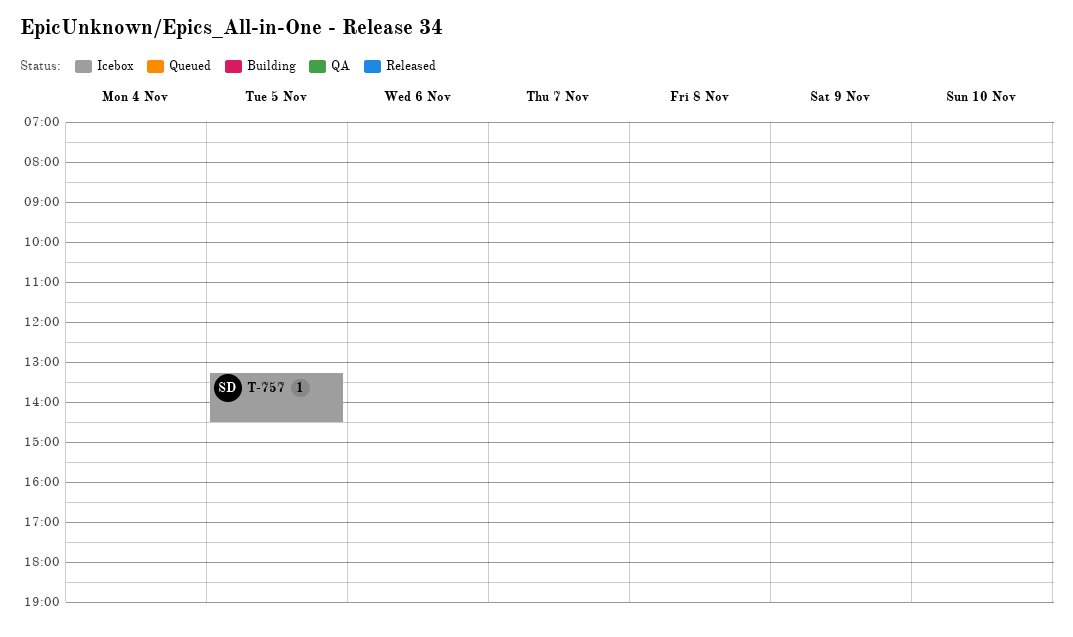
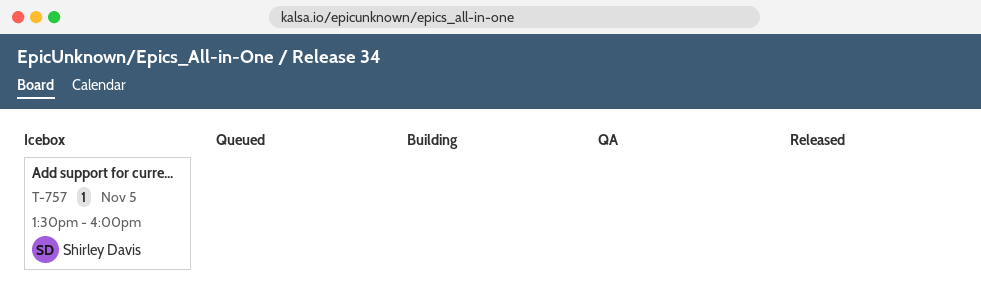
T-757, begins: 13:15 -> 13:30
T-757, ends: 14:30 -> 16:00

